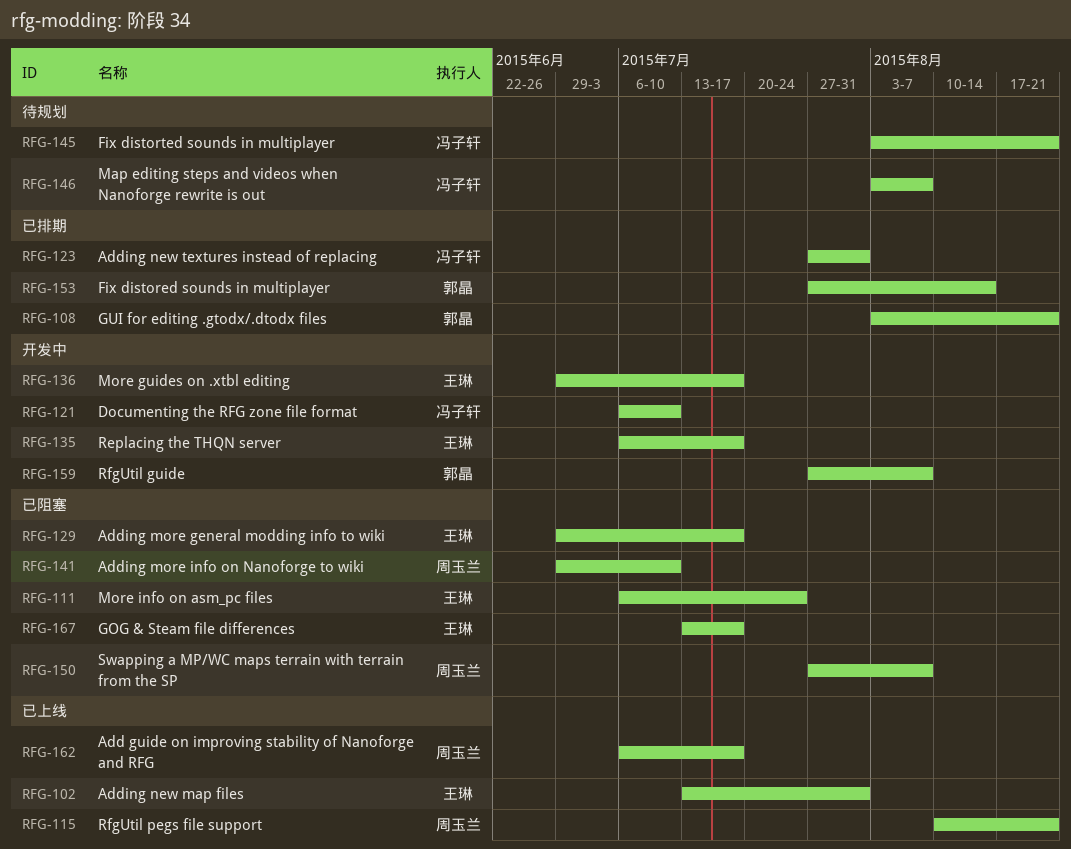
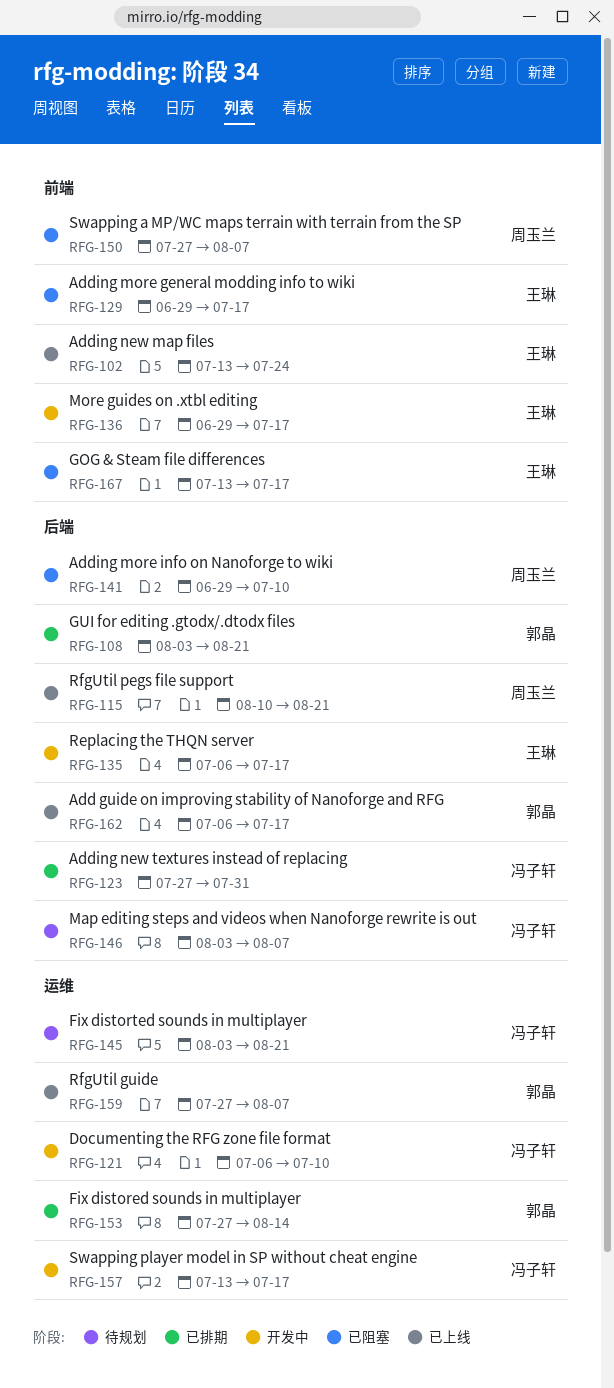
RFG-102, due: Jul 31 -> Jul 24
RFG-111: present -> none
RFG-157: none -> present
RFG-159, status: 开发中 -> 已上线
RFG-162, owner: 周玉兰 -> 郭晶

